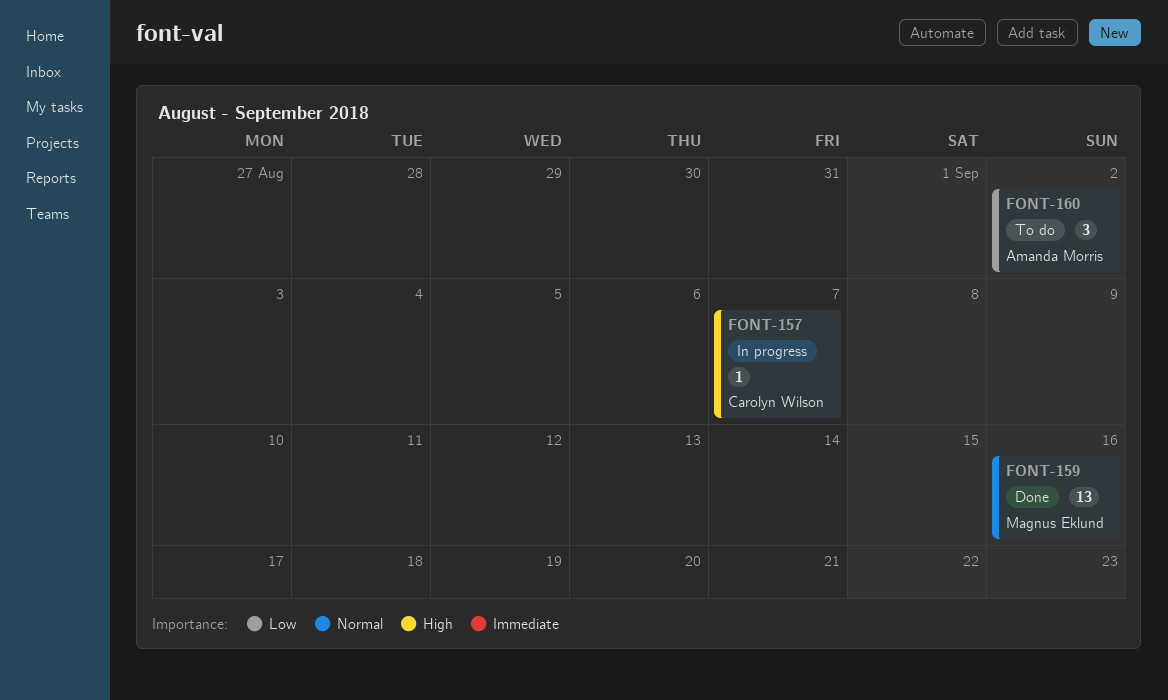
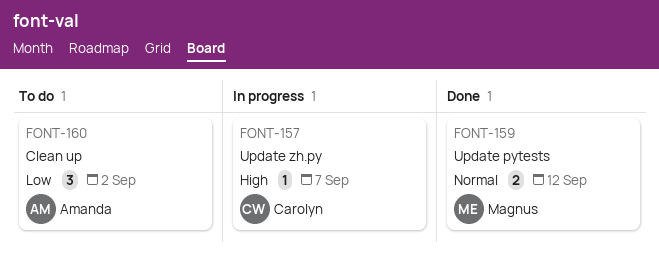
FONT-159, estimate: 13 -> 2
FONT-159, due: Sep 16 -> Sep 12

